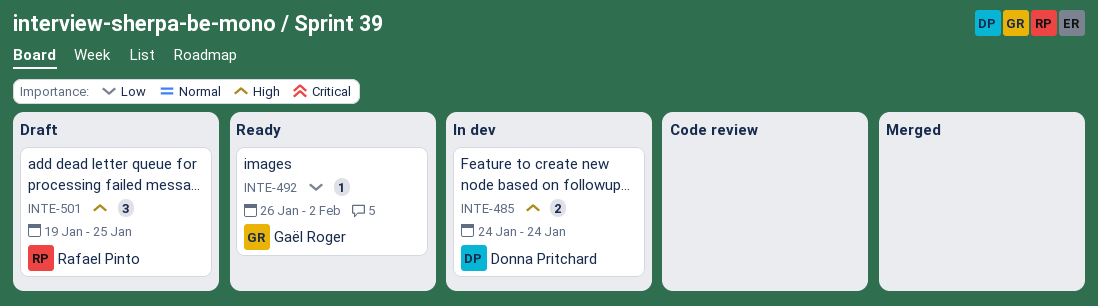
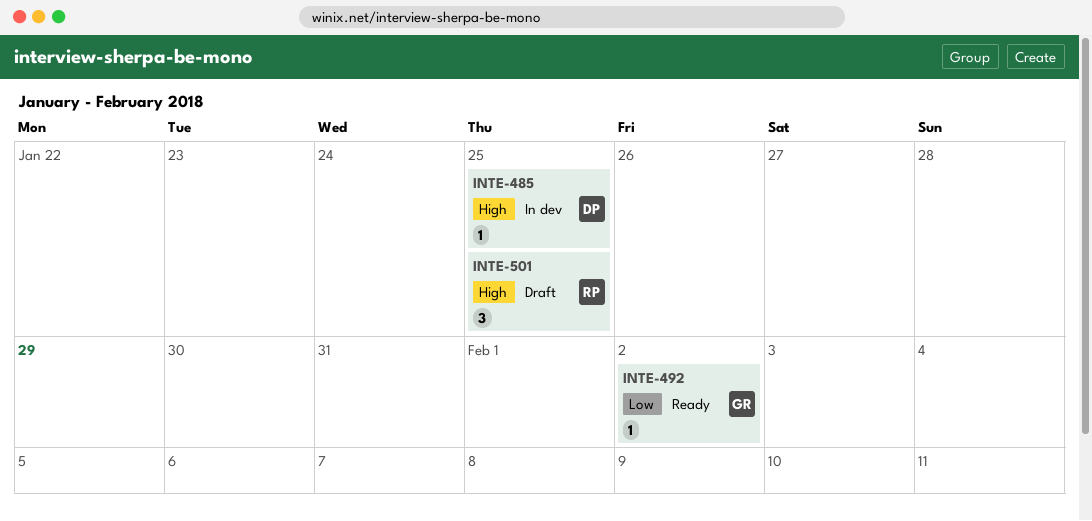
INTE-485, estimate: 2 -> 1
INTE-485, due: Jan 24 -> Jan 25

